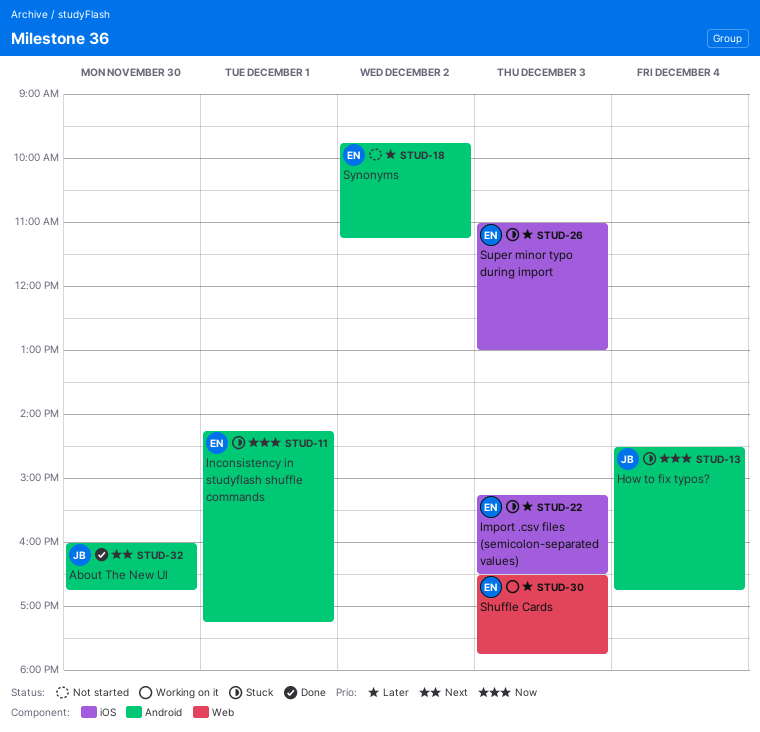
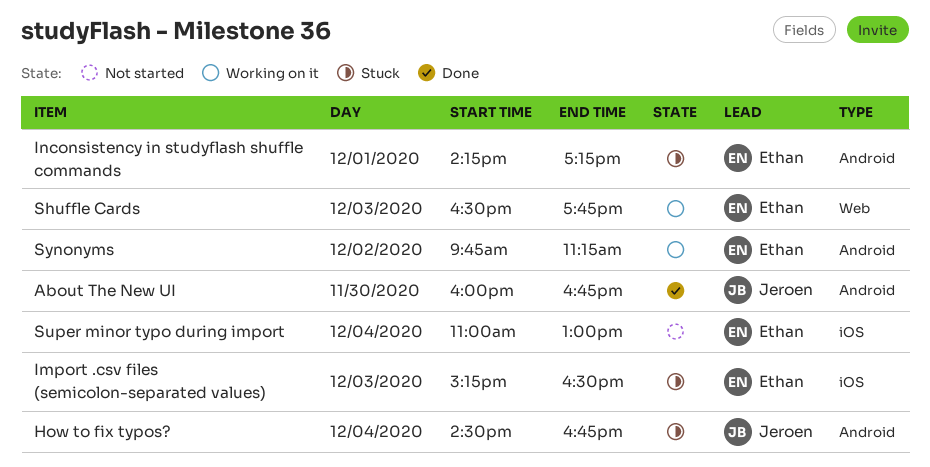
Super minor typo during import, status: Stuck -> Not started
Super minor typo during import, day: Dec 3 -> Dec 4
Synonyms, status: Not started -> Working on it

